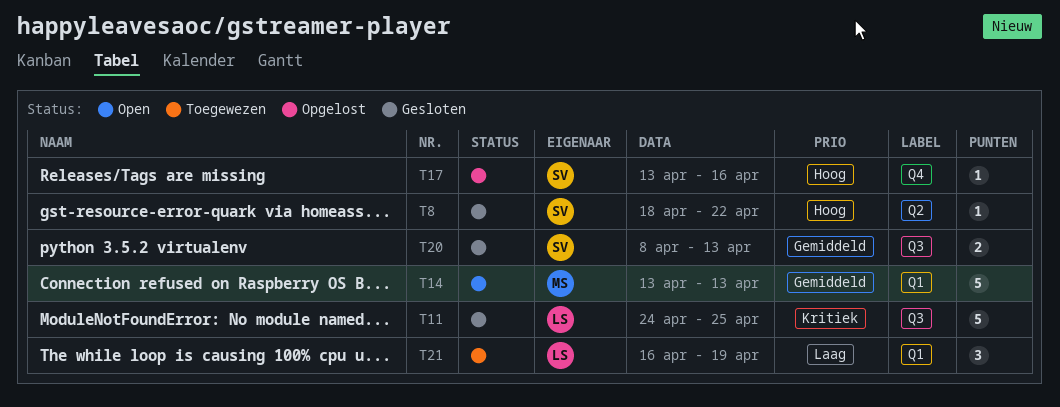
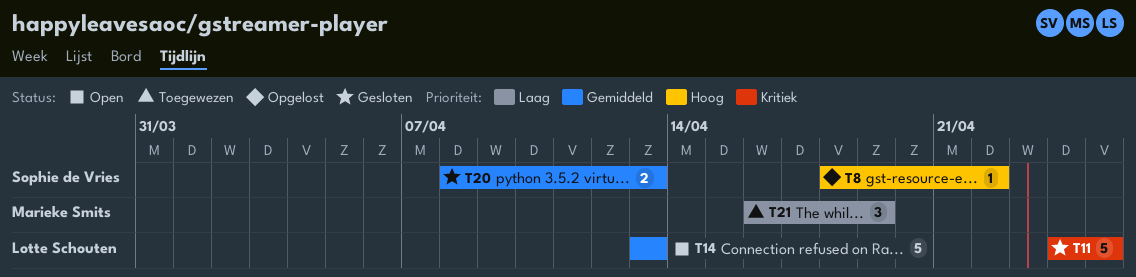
T8, status: Gesloten -> Opgelost
T14, owner: Marieke Smits -> Lotte Schouten
T17: present -> none
T21, owner: Lotte Schouten -> Marieke Smits

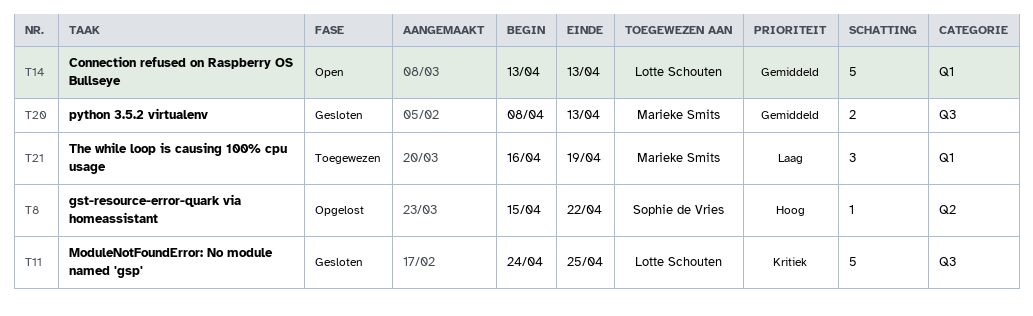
T8, start: Apr 18 -> Apr 15
T20, owner: Sophie de Vries -> Marieke Smits

